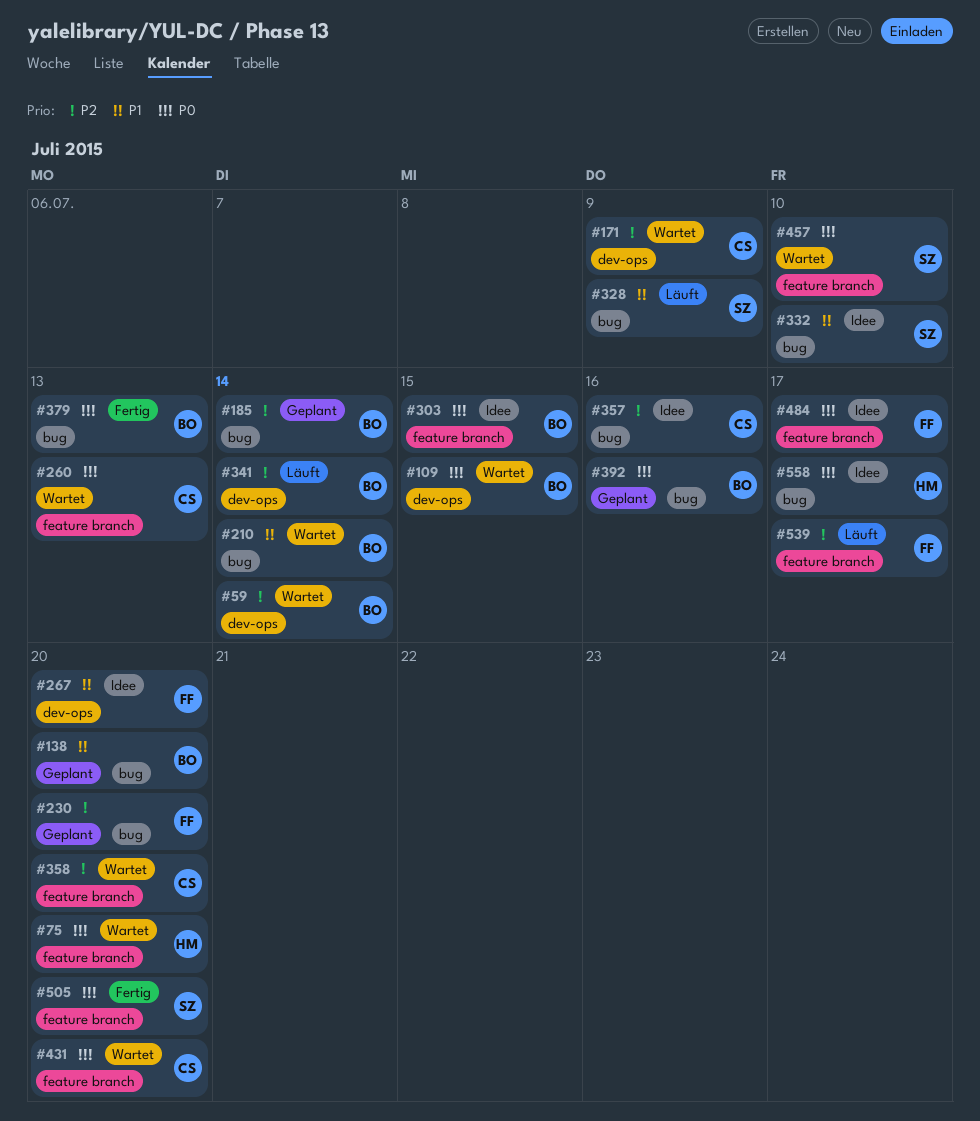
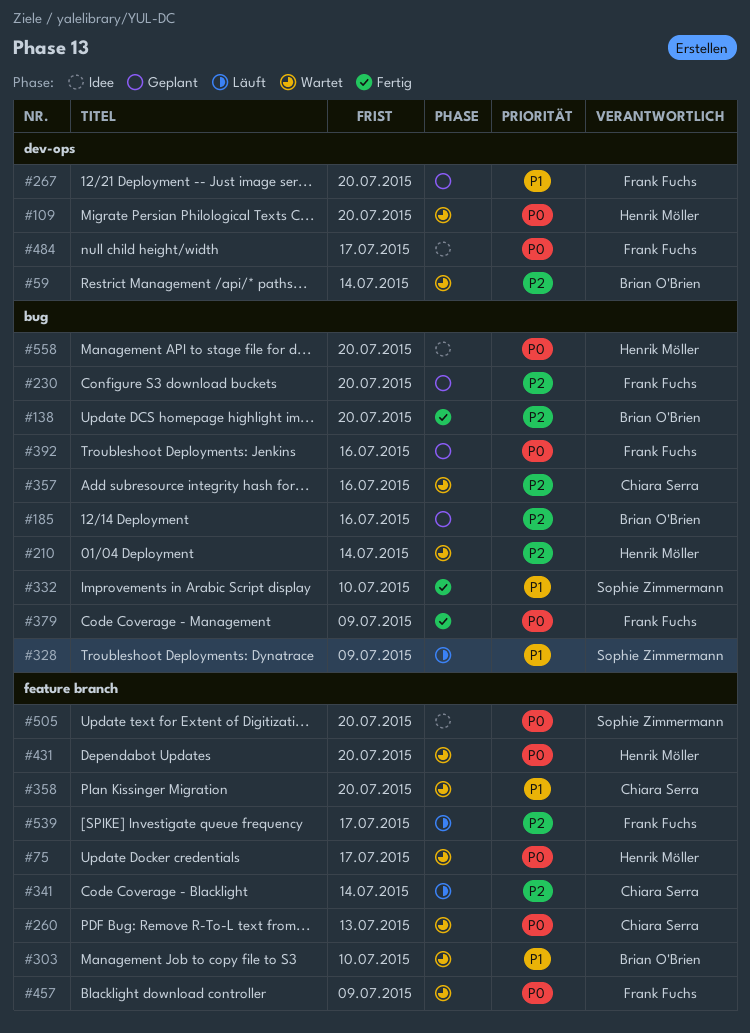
#75, due: Jul 20 -> Jul 17
#109, owner: Brian O'Brien -> Henrik Möller
#109, due: Jul 15 -> Jul 20
#138, status: Geplant -> Fertig
#138, priority: P1 -> P2
#171: present -> none
#185, due: Jul 14 -> Jul 16
#210, owner: Brian O'Brien -> Henrik Möller
#210, priority: P1 -> P2
#267, status: Idee -> Geplant
#303, status: Idee -> Wartet
#303, priority: P0 -> P1
#303, due: Jul 15 -> Jul 10
#332, status: Idee -> Fertig
#341, owner: Brian O'Brien -> Chiara Serra
#341, label: dev-ops -> feature branch
#357, status: Idee -> Wartet
#358, priority: P2 -> P1
#379, owner: Brian O'Brien -> Frank Fuchs
#379, due: Jul 13 -> Jul 9
#392, owner: Brian O'Brien -> Frank Fuchs
#431, owner: Chiara Serra -> Henrik Möller
#457, owner: Sophie Zimmermann -> Frank Fuchs
#457, due: Jul 10 -> Jul 9
#484, label: feature branch -> dev-ops
#505, status: Fertig -> Idee
#558, due: Jul 17 -> Jul 20

